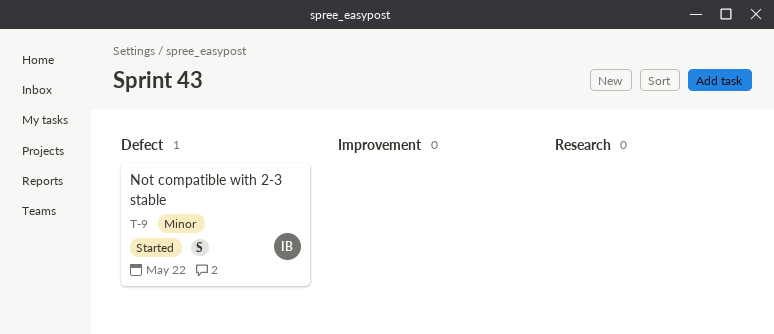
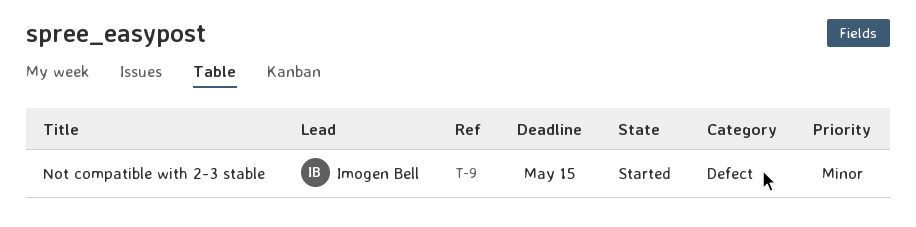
T-9, due: May 22 -> May 15

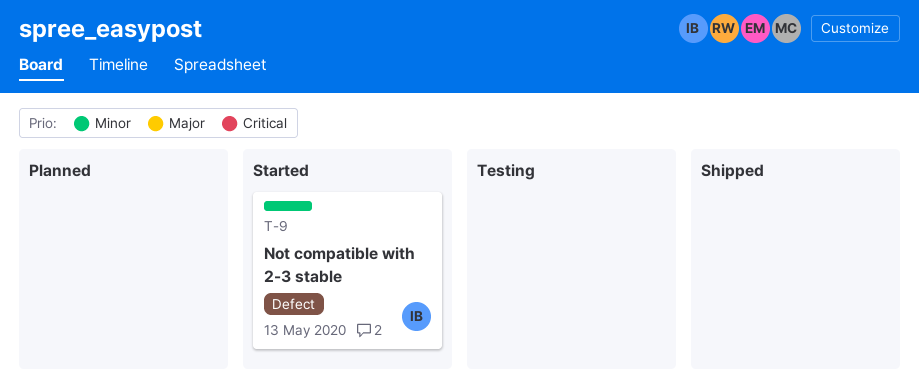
T-9, due: May 15 -> May 13

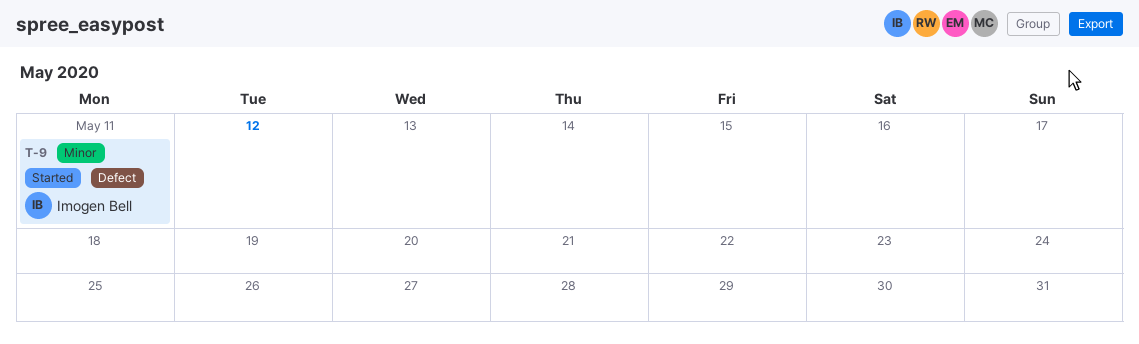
T-9, due: May 13 -> May 11

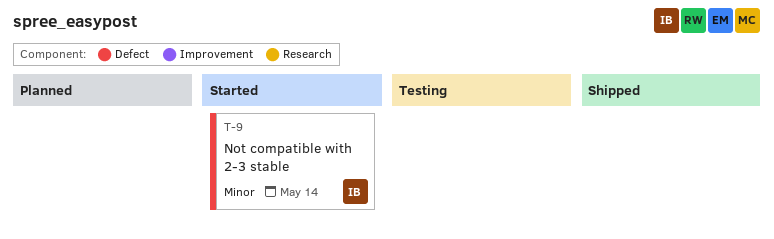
T-9, due: May 11 -> May 14

